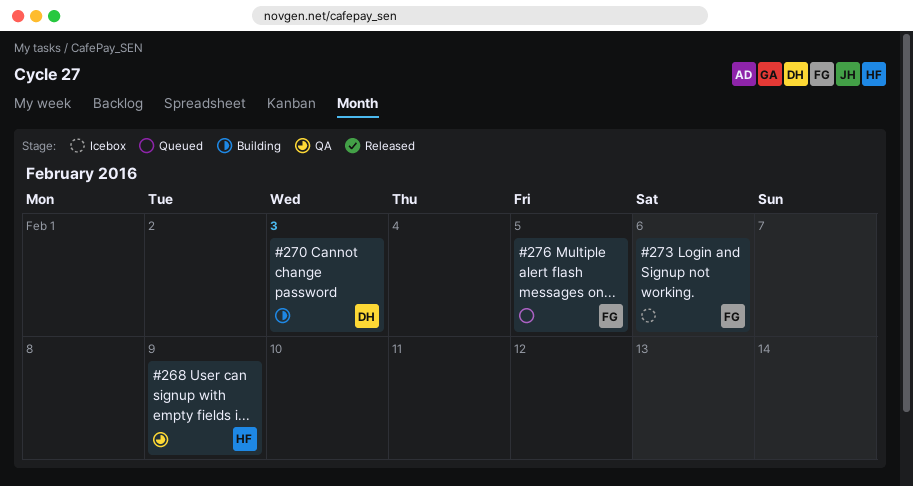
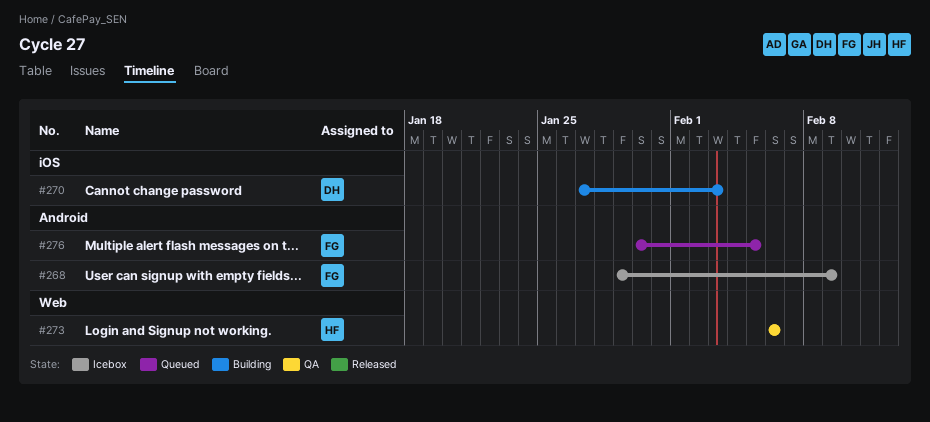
#268, status: QA -> Icebox
#268, owner: HF -> FG
#273, status: Icebox -> QA
#273, owner: FG -> HF

